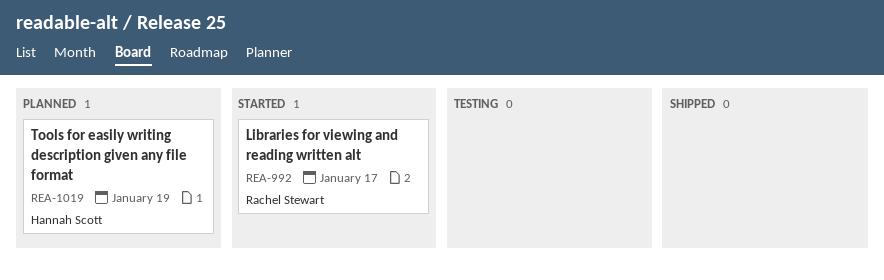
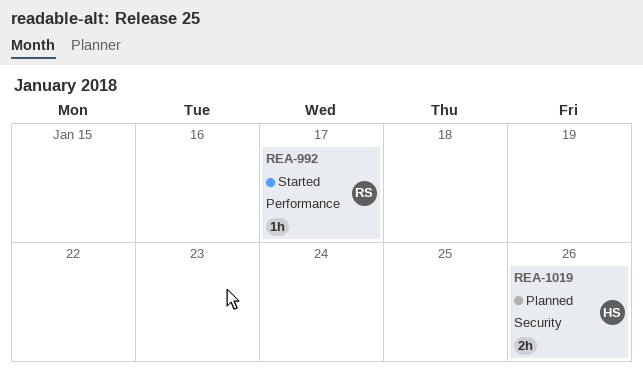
REA-1019, due: Jan 19 -> Jan 26

